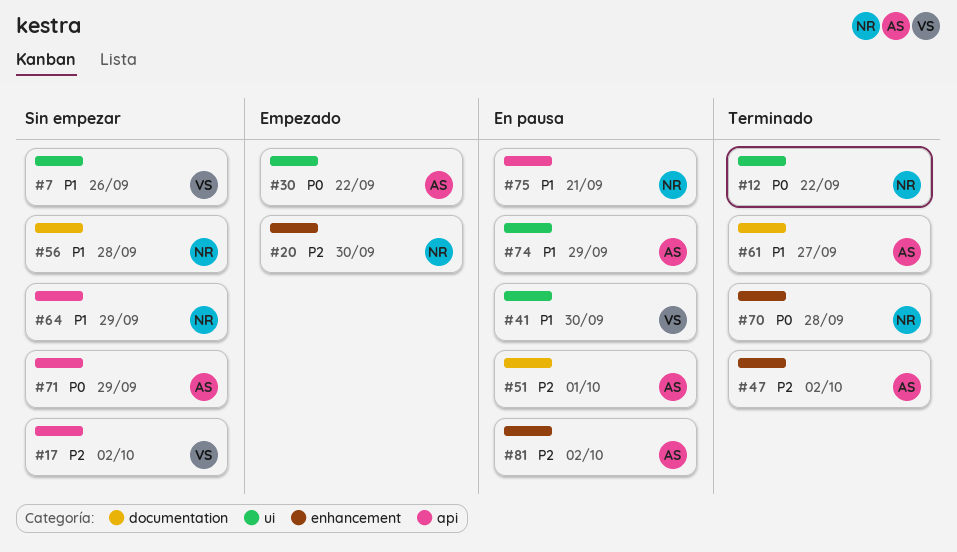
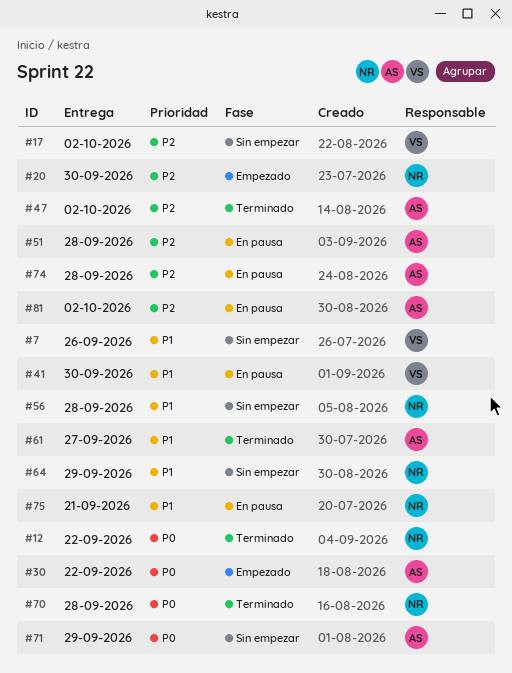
#51, due: Oct 1 -> Sep 28
#74, priority: P1 -> P2
#74, due: Sep 29 -> Sep 28

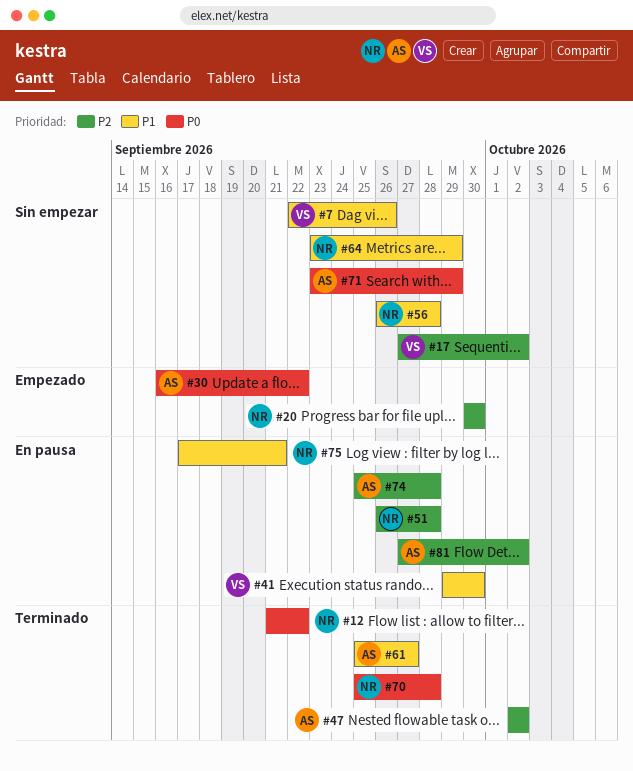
#51, owner: AS -> NR

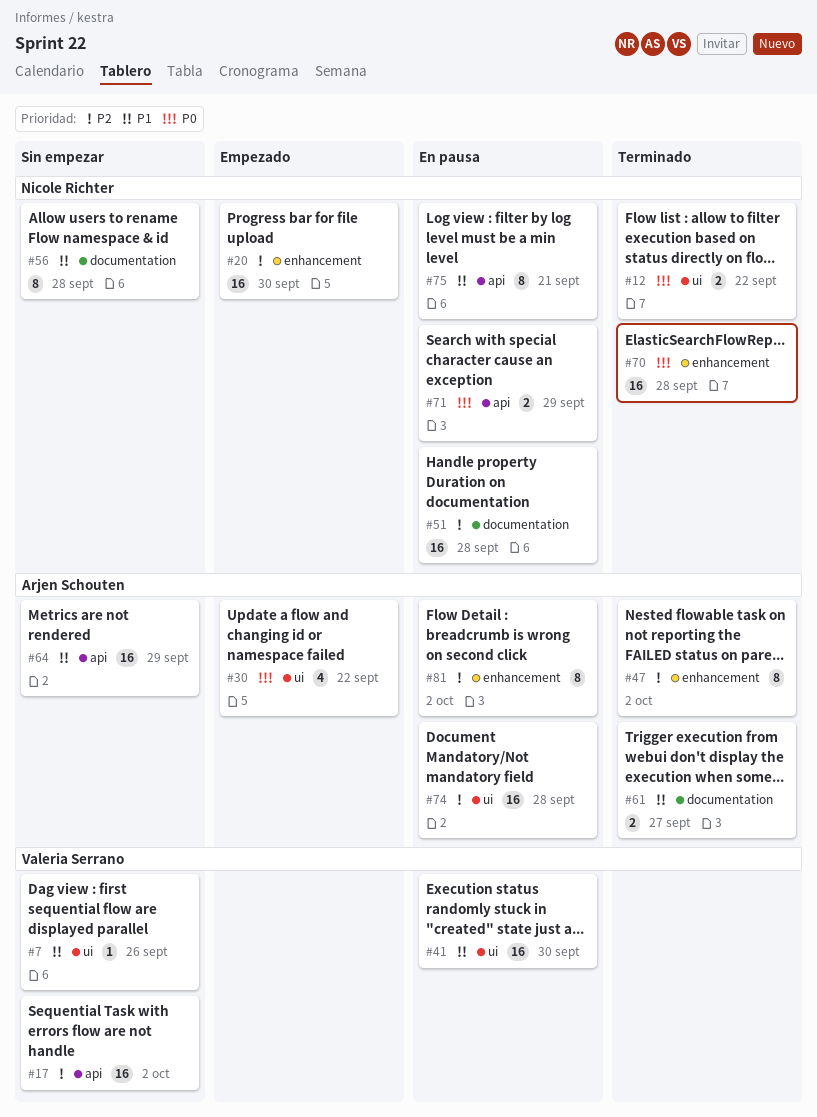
#64, owner: Nicole Richter -> Arjen Schouten
#71, status: Sin empezar -> En pausa
#71, owner: Arjen Schouten -> Nicole Richter

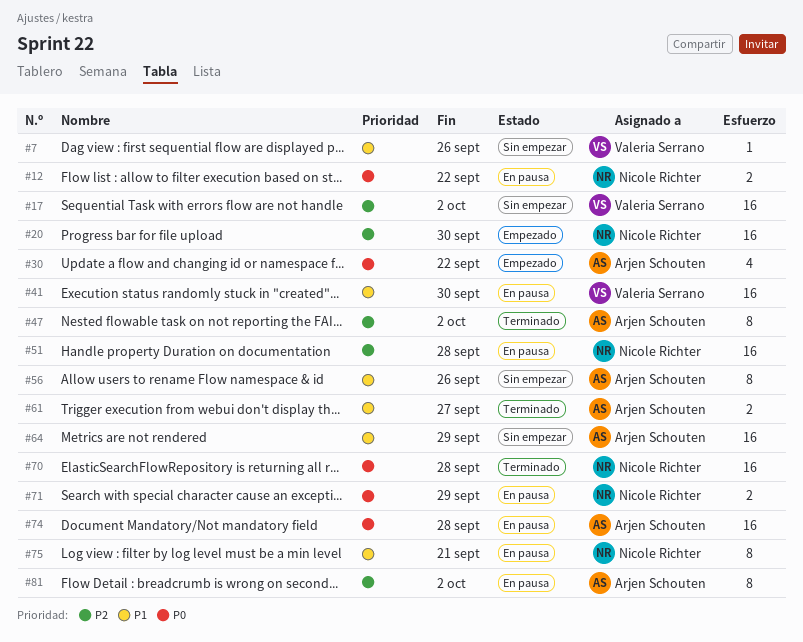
#12, status: Terminado -> En pausa
#56, owner: Nicole Richter -> Arjen Schouten
#56, due: Sep 28 -> Sep 26
#74, priority: P2 -> P0

